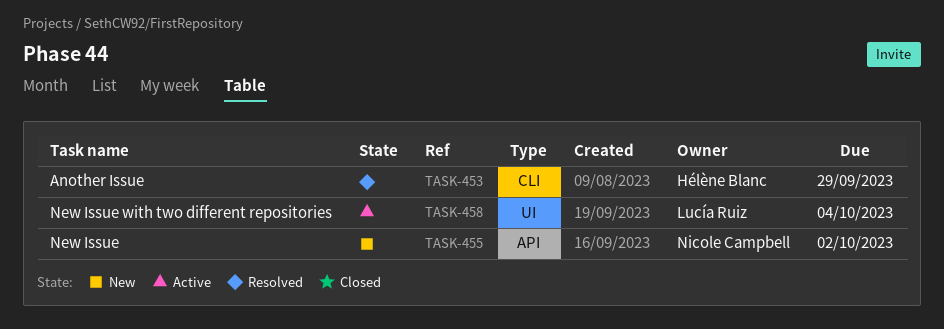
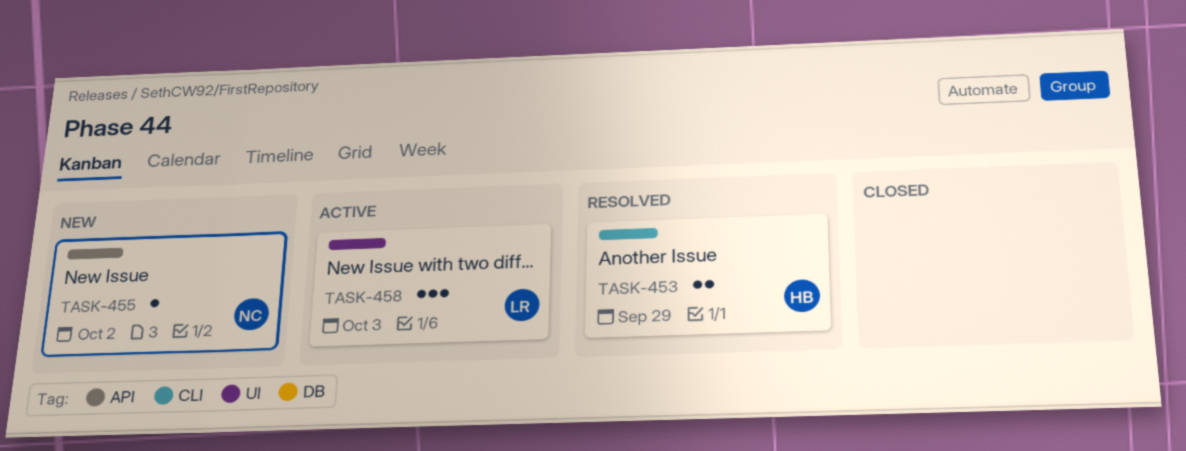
TASK-458, due: Oct 4 -> Oct 3

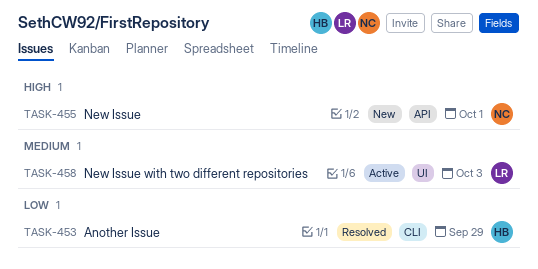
TASK-455, due: Oct 2 -> Oct 1

